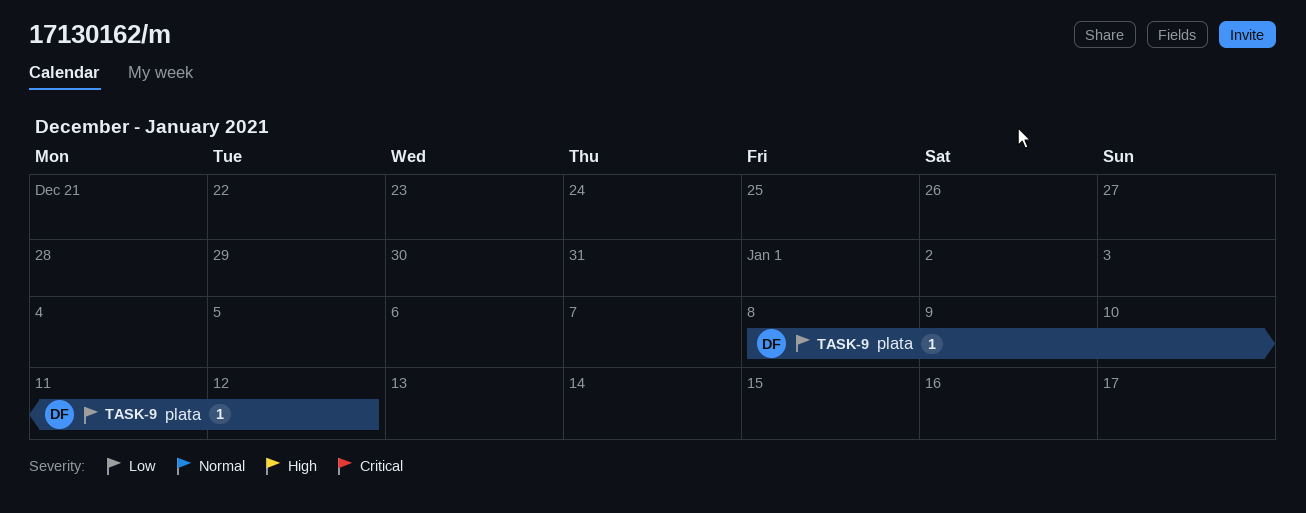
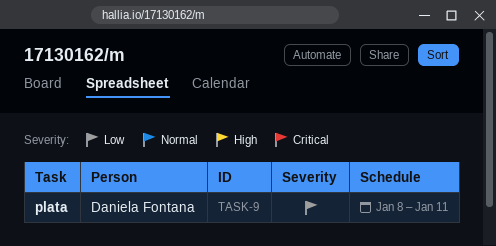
TASK-9, due: Jan 12 -> Jan 11

